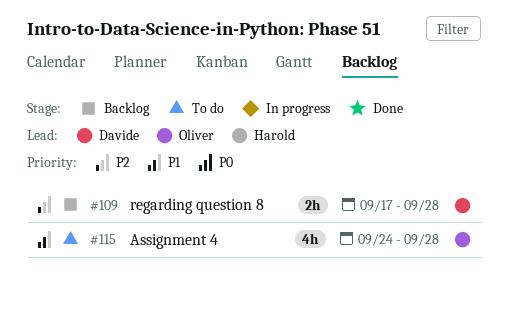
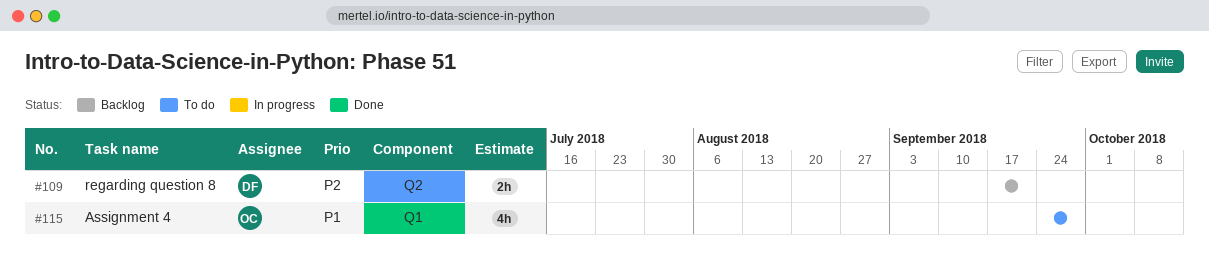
#109, due: Sep 28 -> Sep 21

